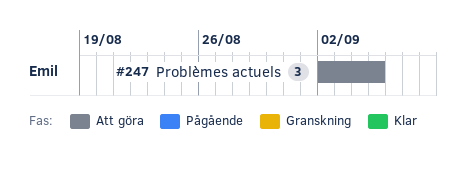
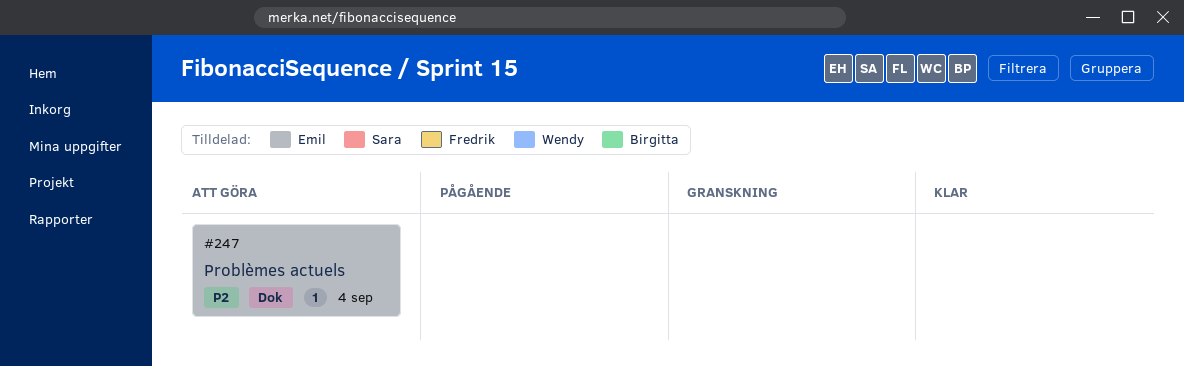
#247, estimate: 3 -> 1
#247, due: Sep 5 -> Sep 4

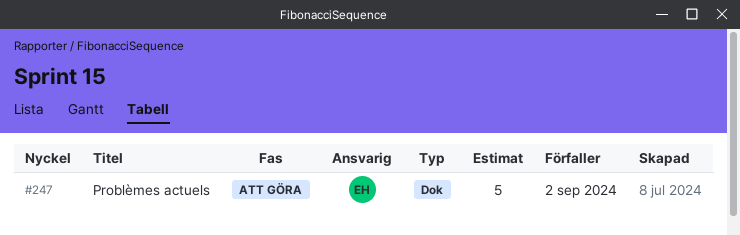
#247, estimate: 1 -> 5
#247, due: Sep 4 -> Sep 2

